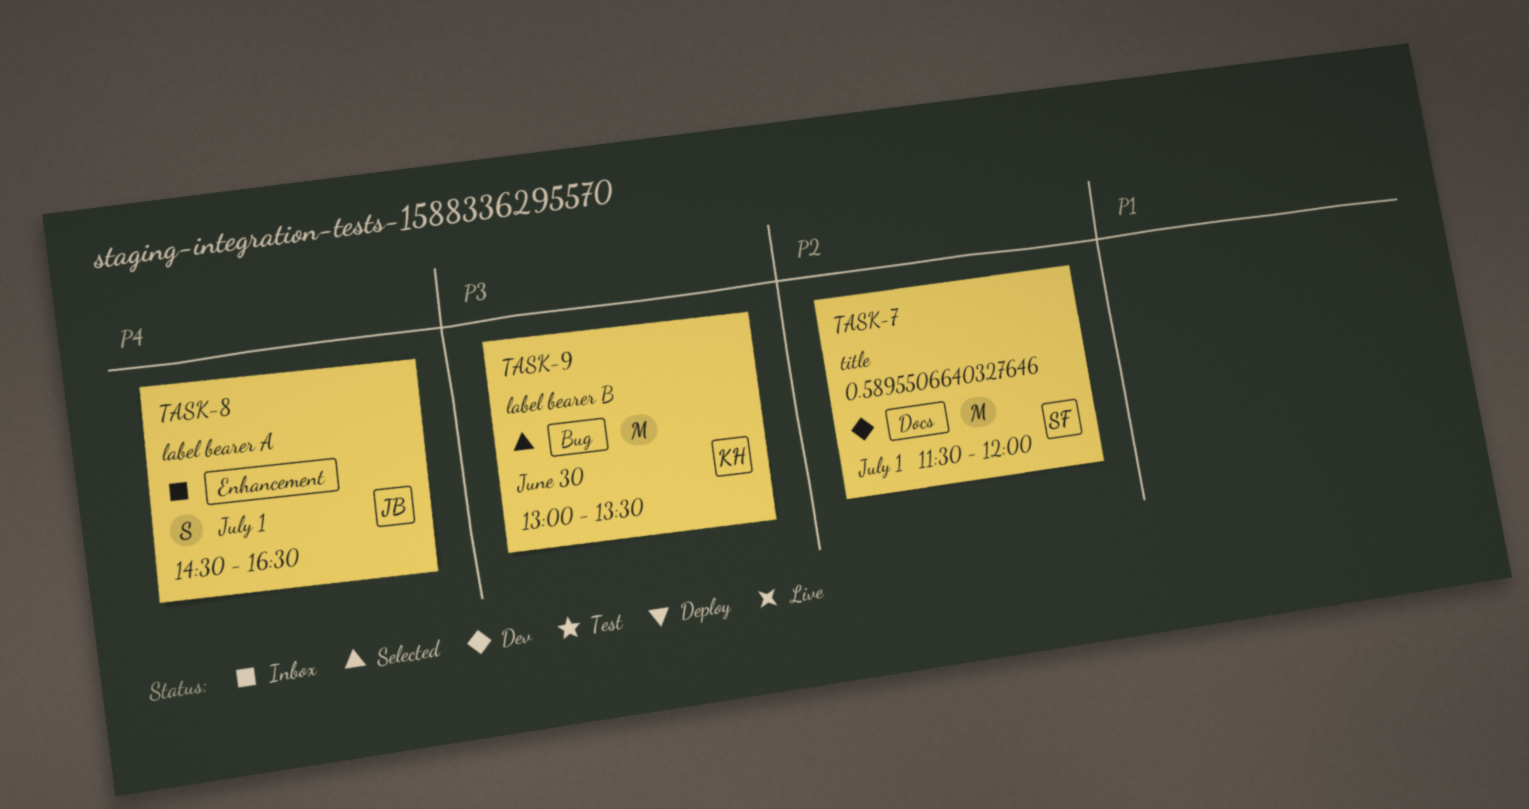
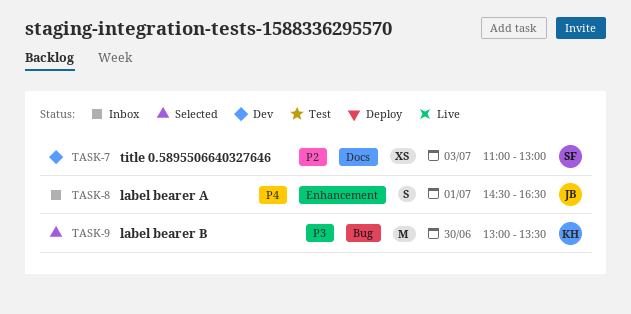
TASK-7, estimate: M -> XS
TASK-7, day: Jul 1 -> Jul 3
TASK-7, begins: 11:30 -> 11:00
TASK-7, ends: 12:00 -> 13:00

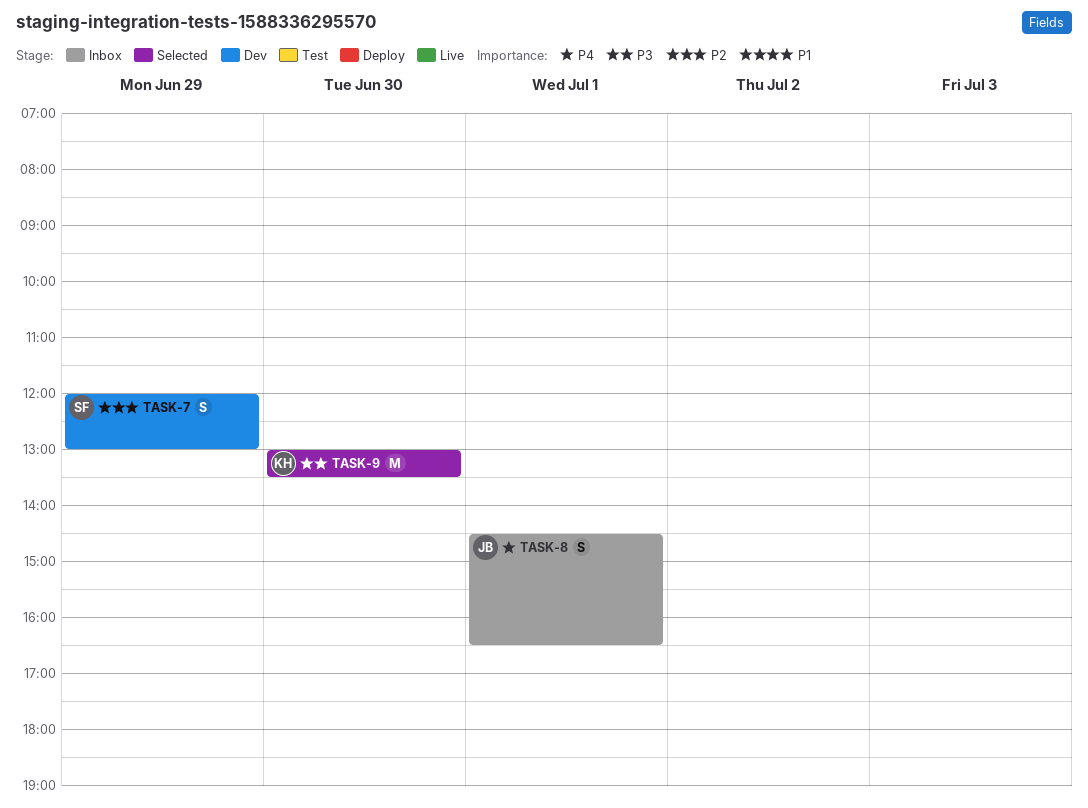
TASK-7, estimate: XS -> S
TASK-7, day: Jul 3 -> Jun 29
TASK-7, begins: 11:00 -> 12:00

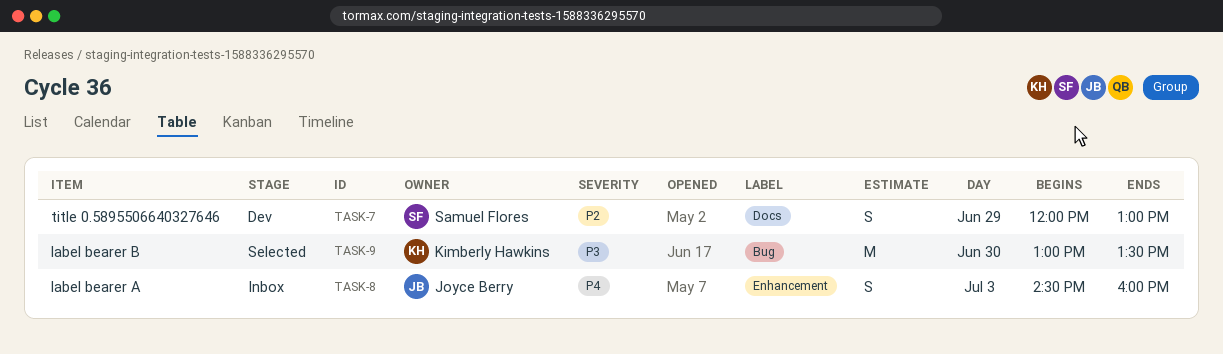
TASK-8, day: Jul 1 -> Jul 3
TASK-8, ends: 16:30 -> 16:00

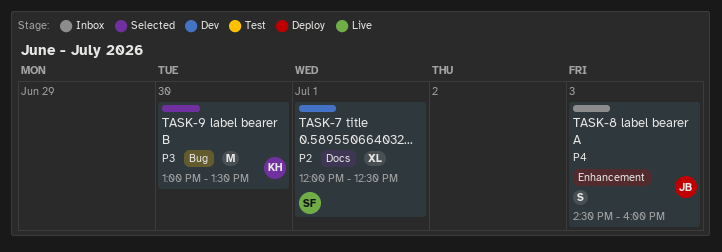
TASK-7, estimate: S -> XL
TASK-7, day: Jun 29 -> Jul 1
TASK-7, ends: 13:00 -> 12:30

